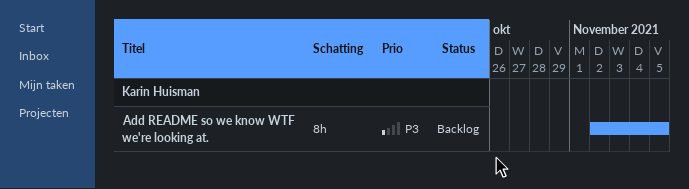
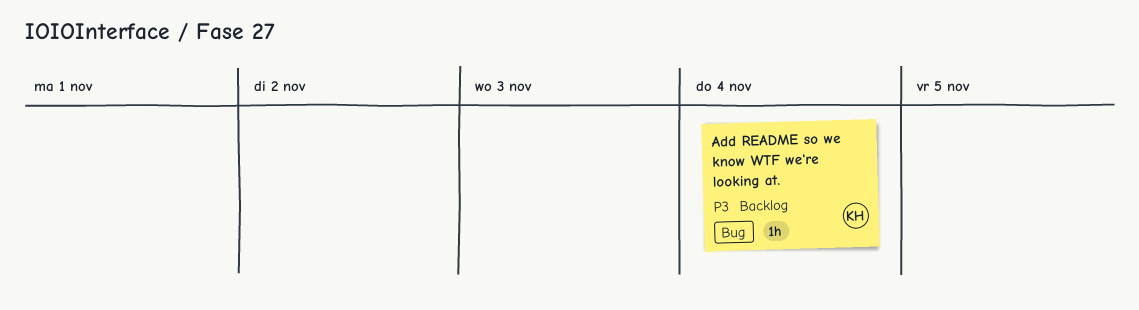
Add README so we know WTF we're looking at., estimate: 8h -> 1h
Add README so we know WTF we're looking at., due: Nov 5 -> Nov 4

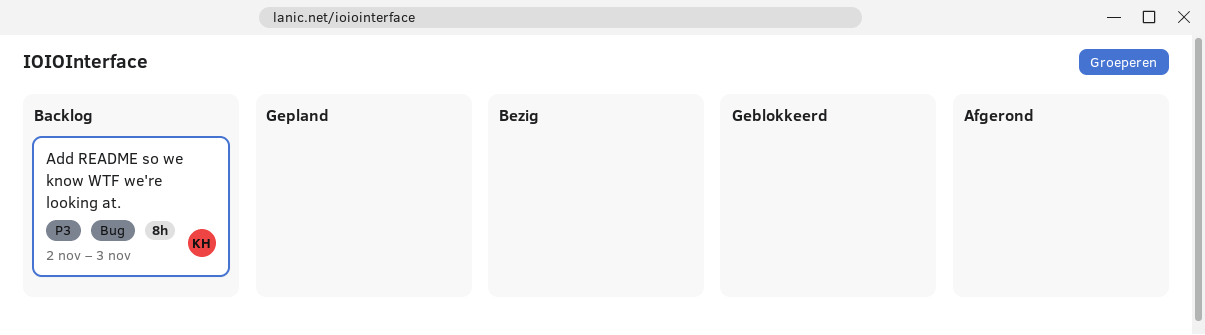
Add README so we know WTF we're looking at., estimate: 1h -> 8h
Add README so we know WTF we're looking at., due: Nov 4 -> Nov 3

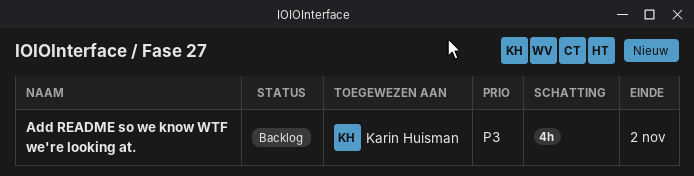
Add README so we know WTF we're looking at., estimate: 8h -> 4h
Add README so we know WTF we're looking at., due: Nov 3 -> Nov 2

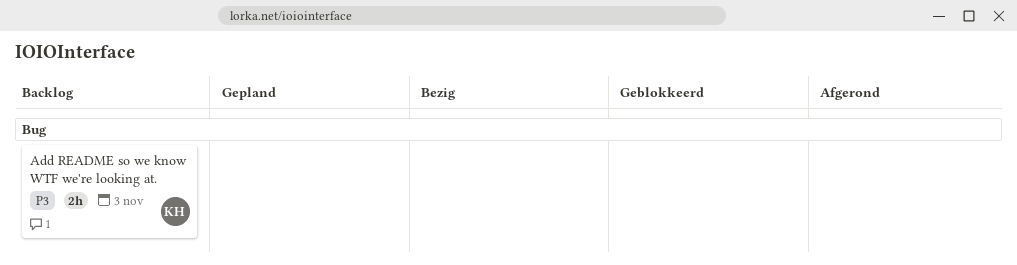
Add README so we know WTF we're looking at., estimate: 4h -> 2h
Add README so we know WTF we're looking at., due: Nov 2 -> Nov 3

